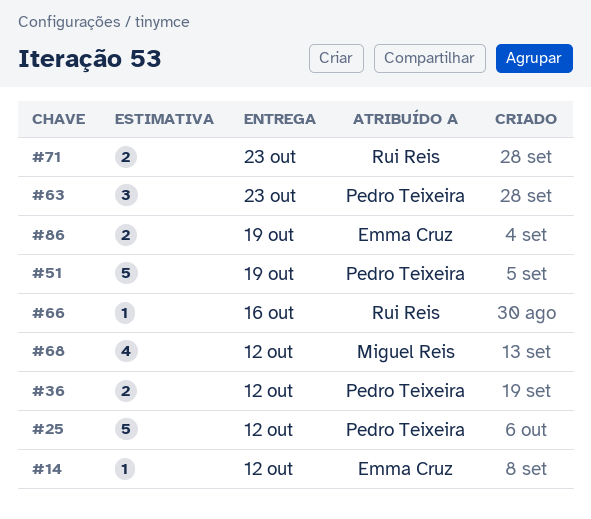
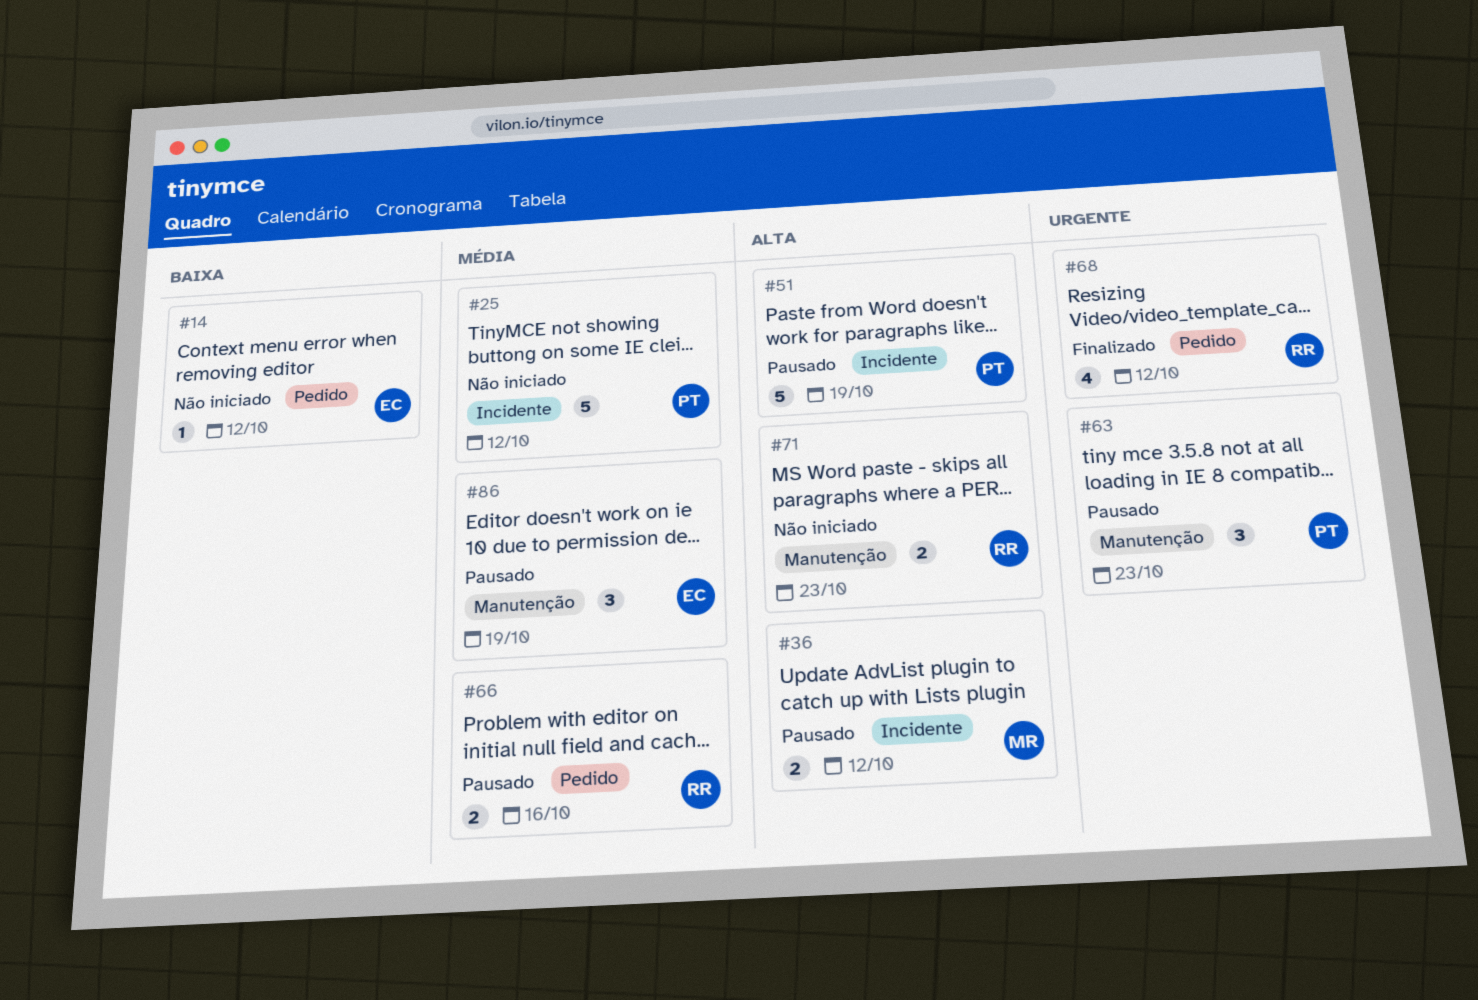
#36, owner: Pedro Teixeira -> Miguel Reis
#66, estimate: 1 -> 2
#68, owner: Miguel Reis -> Rui Reis
#86, estimate: 2 -> 3

